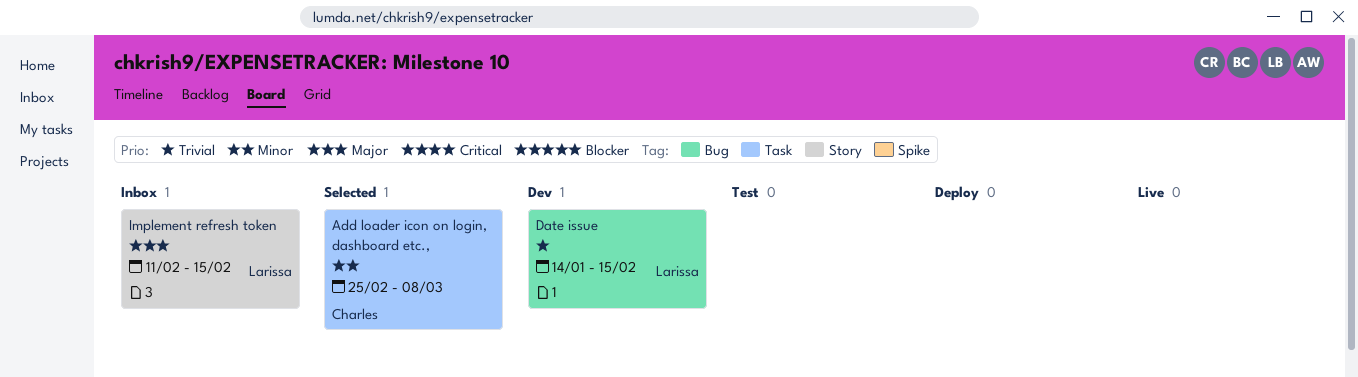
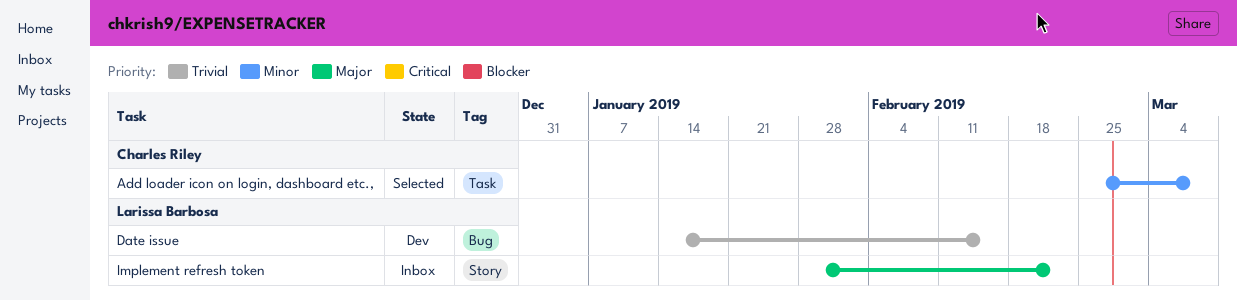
Implement refresh token, start: Feb 11 -> Jan 28
Implement refresh token, due: Feb 15 -> Feb 22

